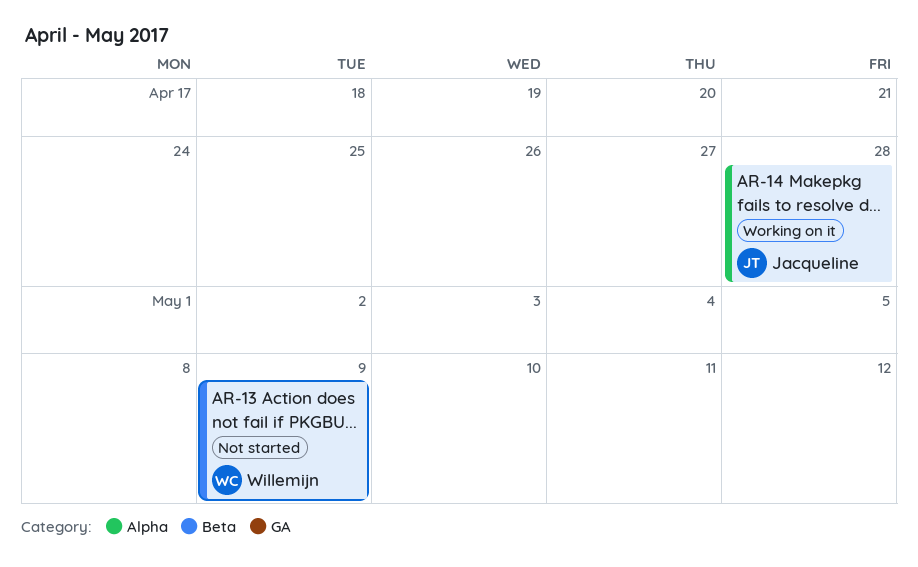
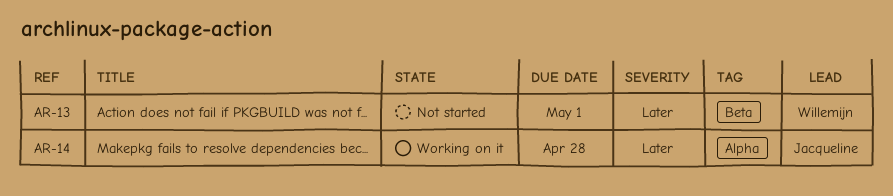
AR-13, due: May 9 -> May 1

